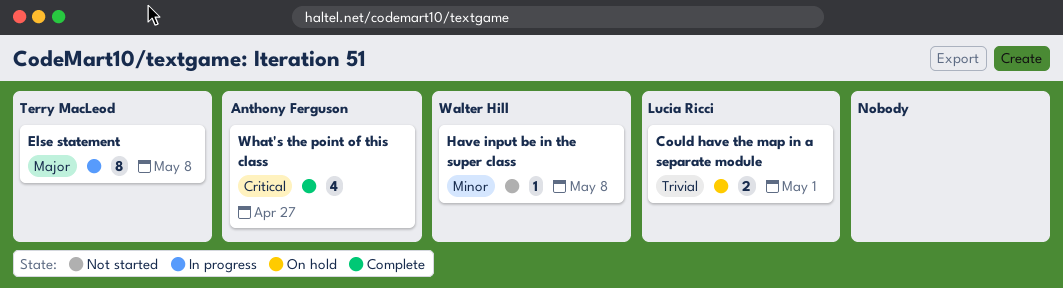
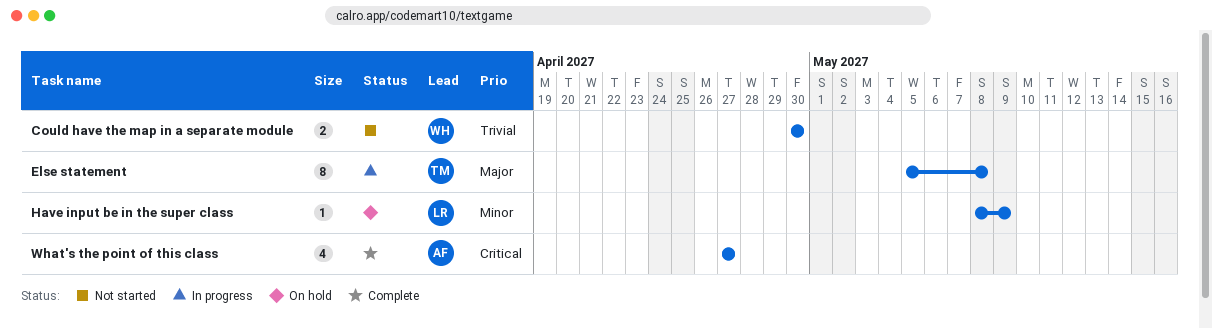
Could have the map in a separate module, status: On hold -> Not started
Could have the map in a separate module, owner: Lucia Ricci -> Walter Hill
Could have the map in a separate module, due: May 1 -> Apr 30
Have input be in the super class, status: Not started -> On hold
Have input be in the super class, owner: Walter Hill -> Lucia Ricci
Have input be in the super class, due: May 8 -> May 9

